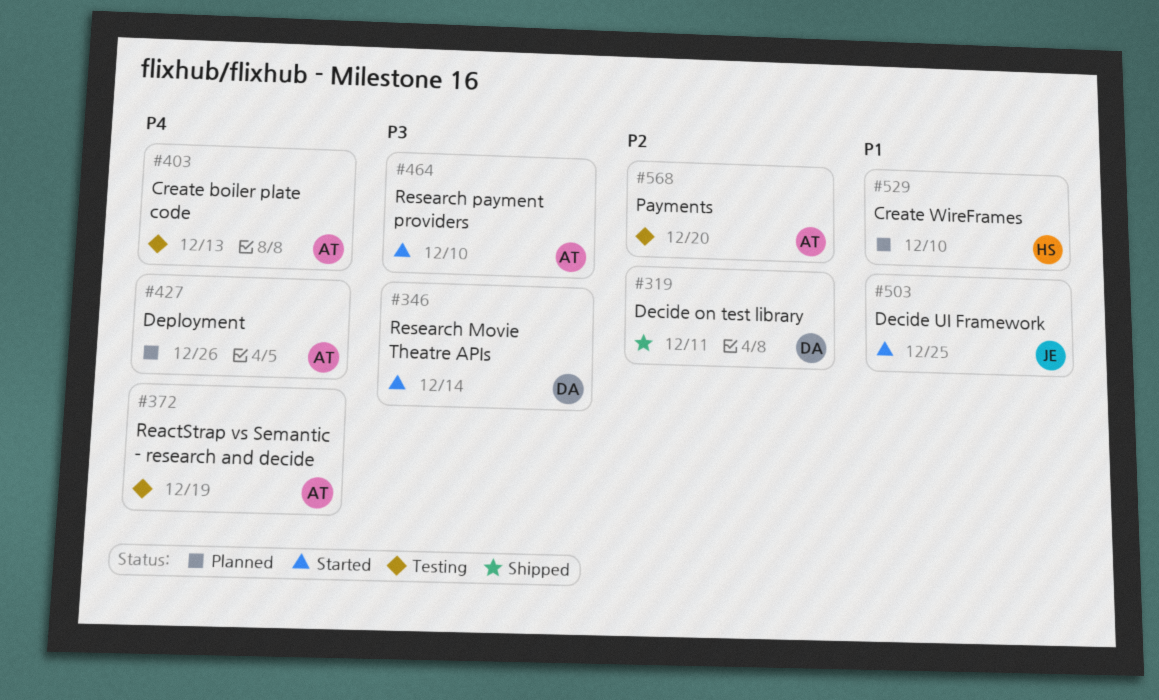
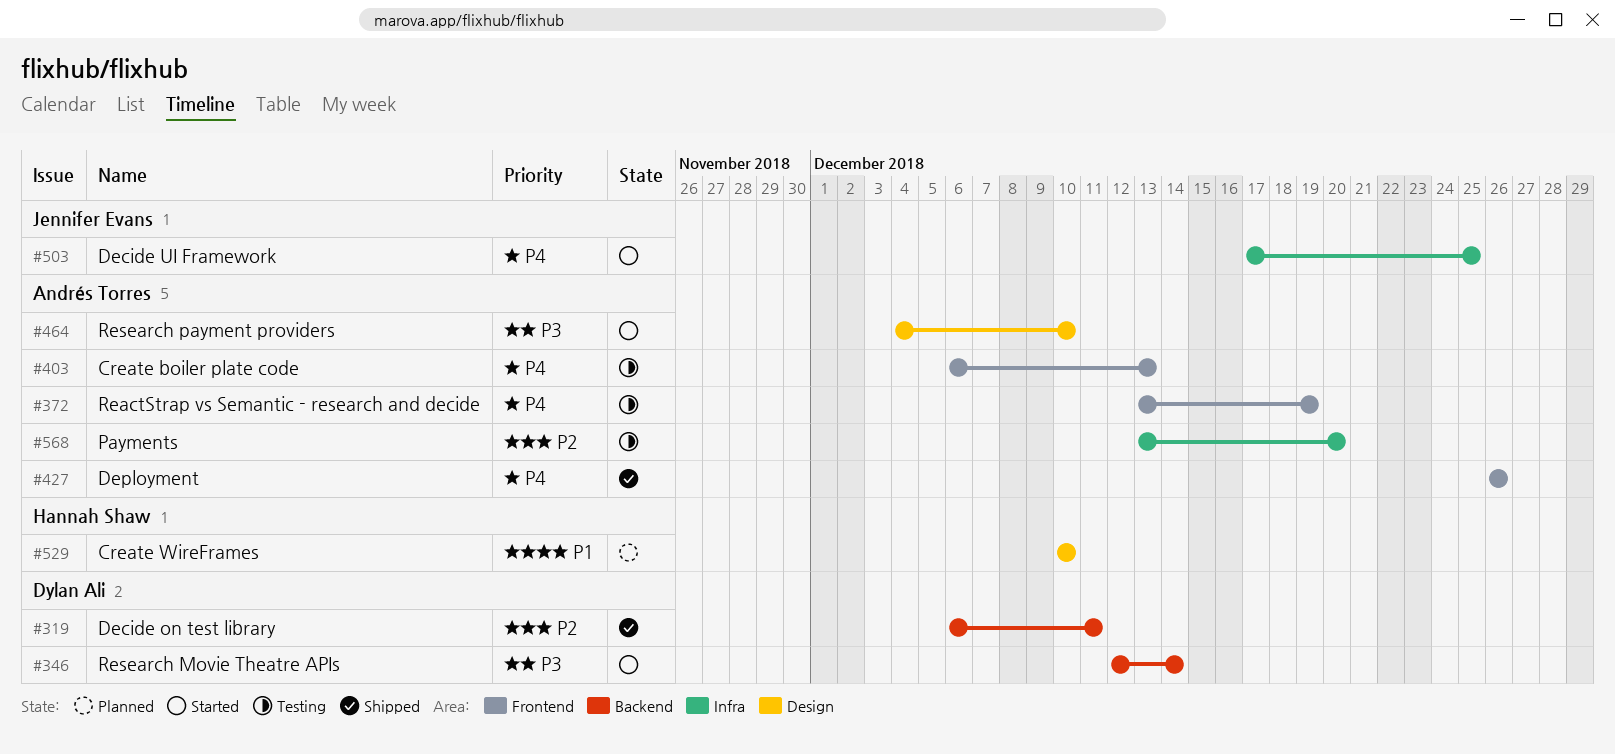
#427, status: Planned -> Shipped
#503, priority: P1 -> P4

